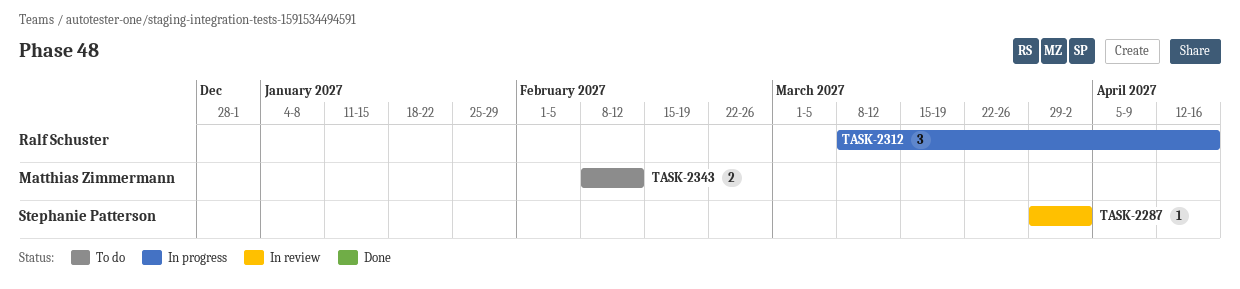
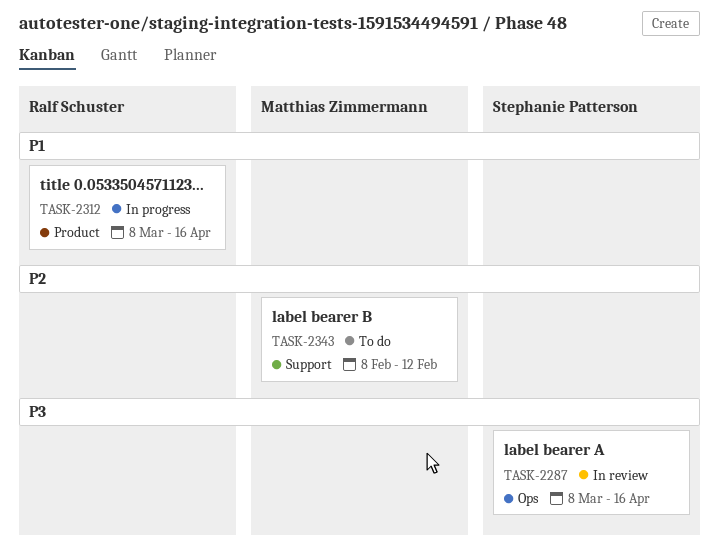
TASK-2287, start: Mar 29 -> Mar 8
TASK-2287, due: Apr 2 -> Apr 16

